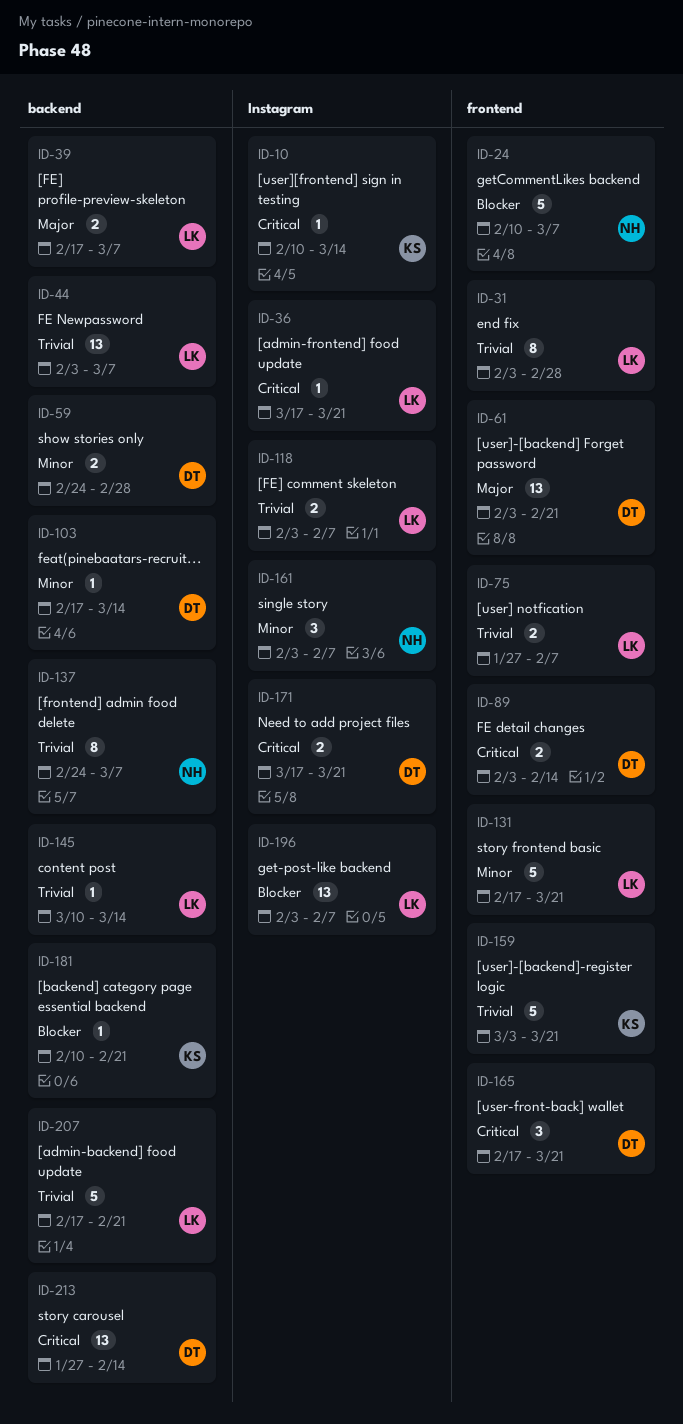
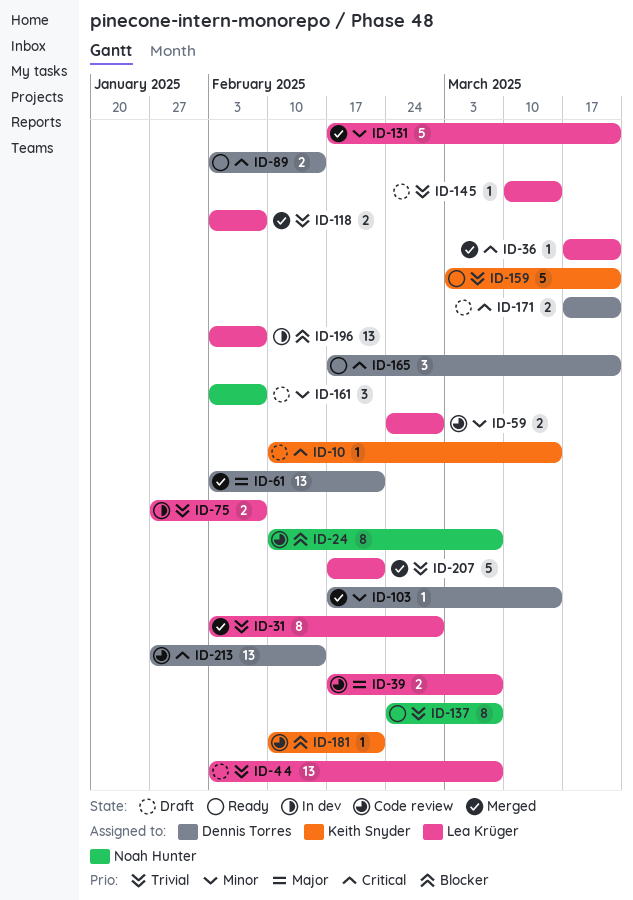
ID-24, estimate: 5 -> 8
ID-59, owner: Dennis Torres -> Lea Krüger

